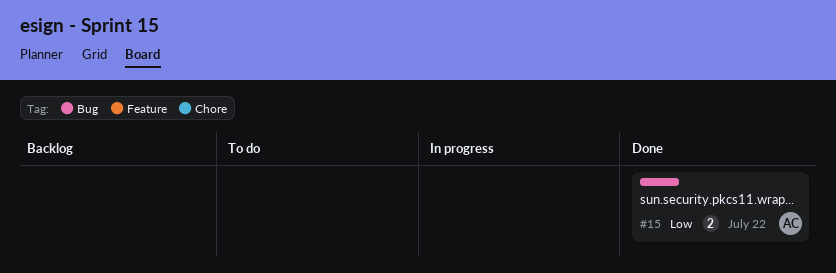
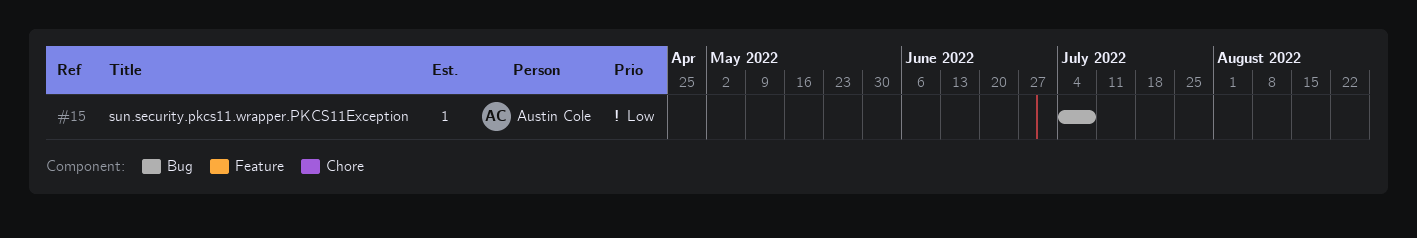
#15, estimate: 2 -> 1
#15, due: Jul 22 -> Jul 8

